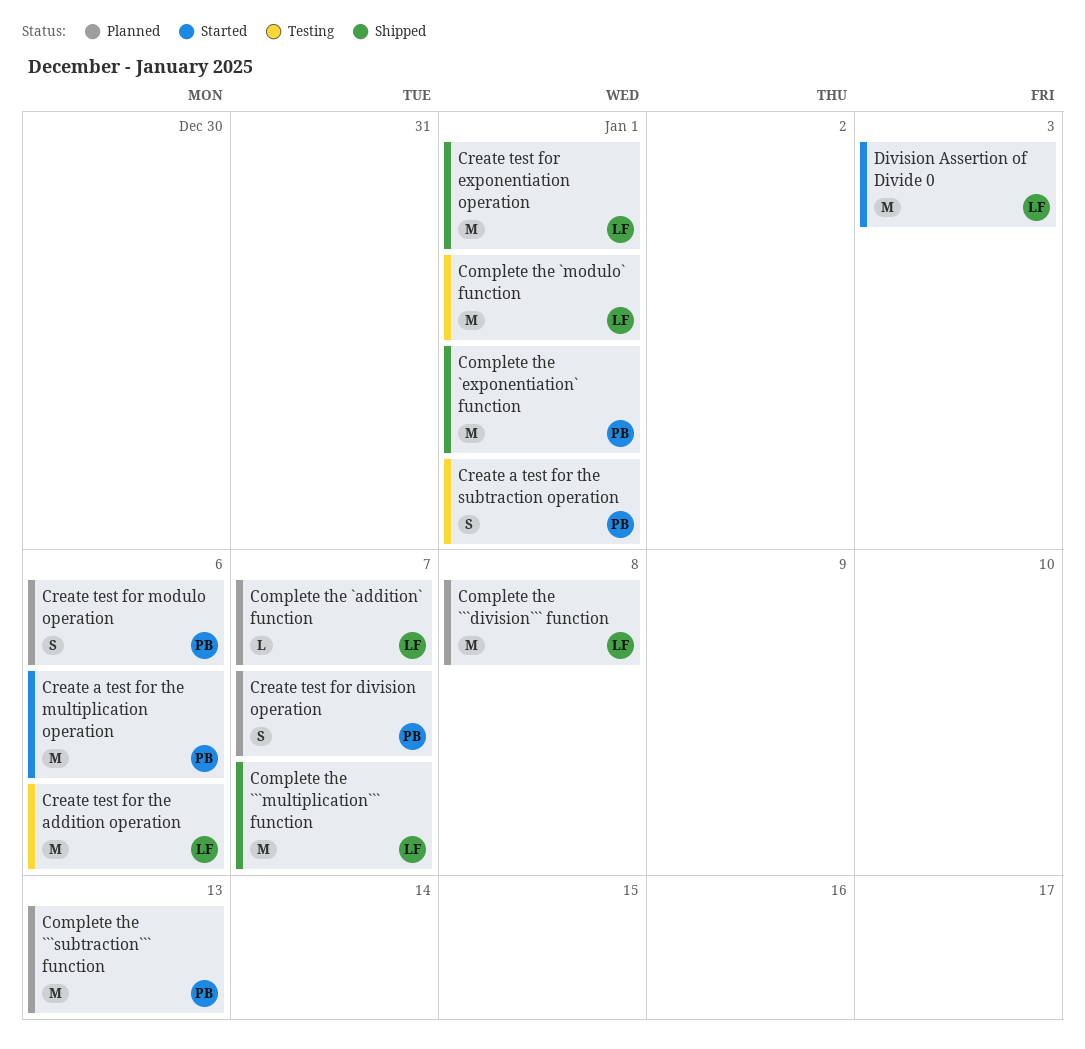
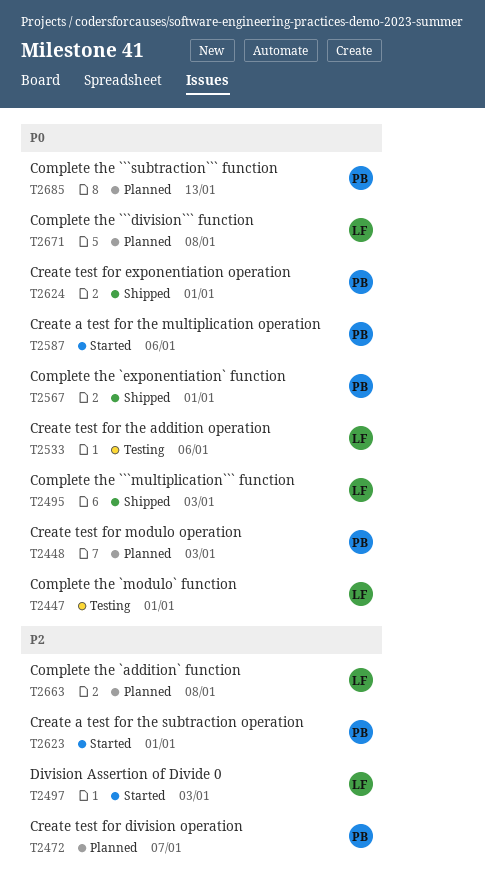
Complete the ```multiplication``` function, due: Jan 7 -> Jan 3
Complete the `addition` function, due: Jan 7 -> Jan 8
Create a test for the subtraction operation, status: Testing -> Started
Create test for exponentiation operation, owner: LF -> PB
Create test for modulo operation, due: Jan 6 -> Jan 3

